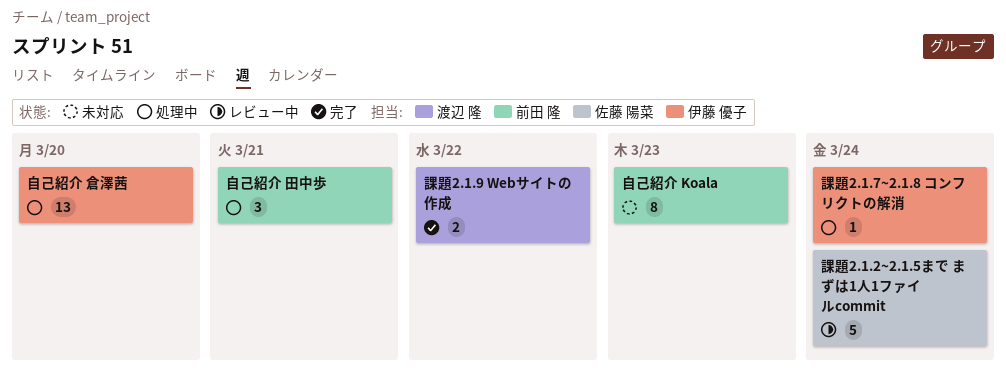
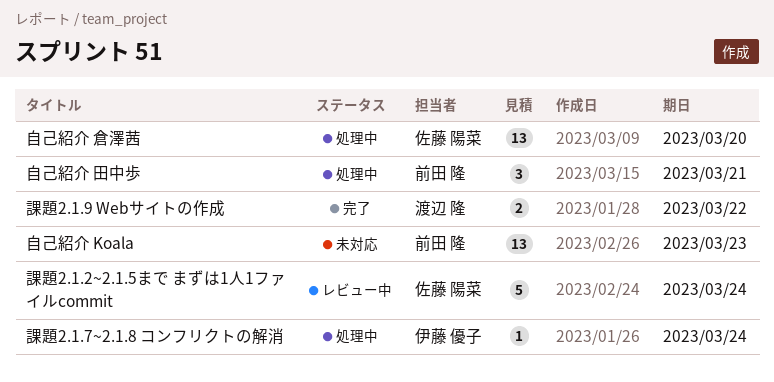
自己紹介 Koala, estimate: 8 -> 13
自己紹介 倉澤茜, owner: 伊藤 優子 -> 佐藤 陽菜

